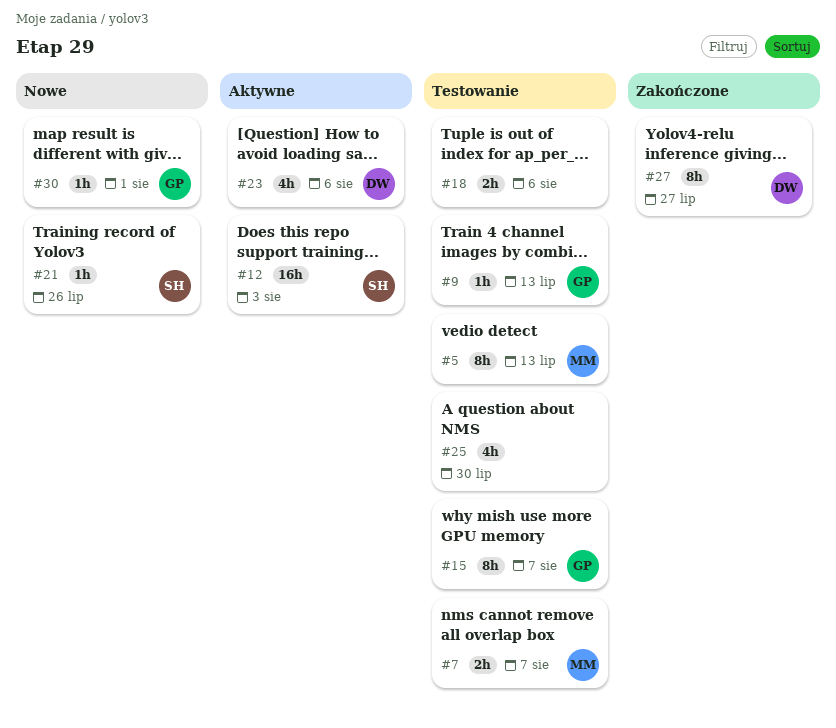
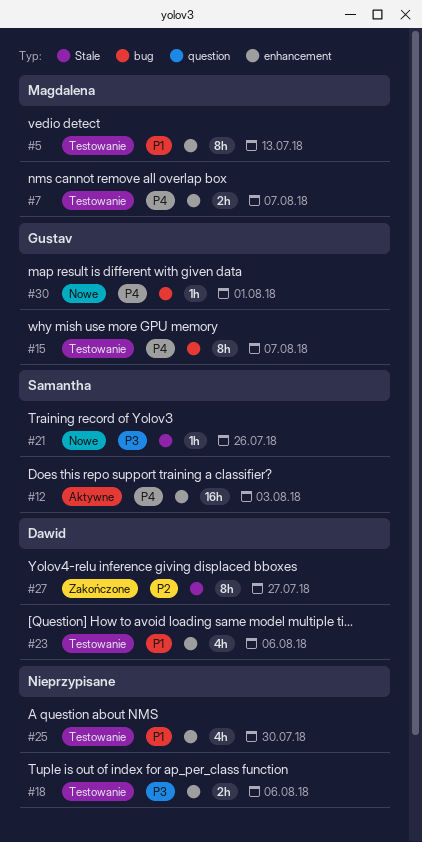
#9: present -> none
#23, status: Aktywne -> Testowanie

